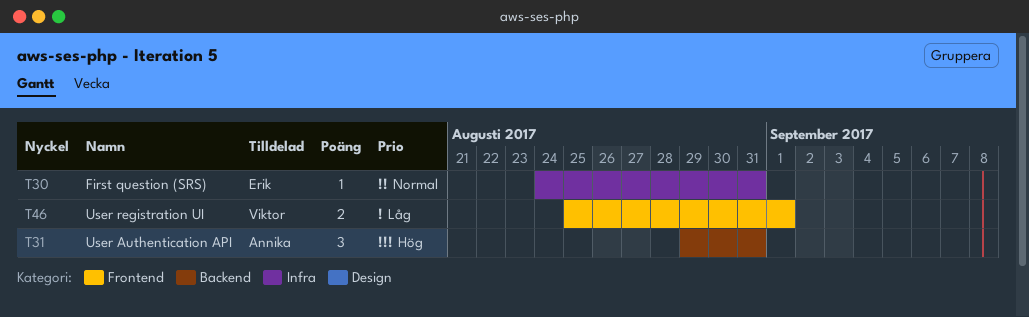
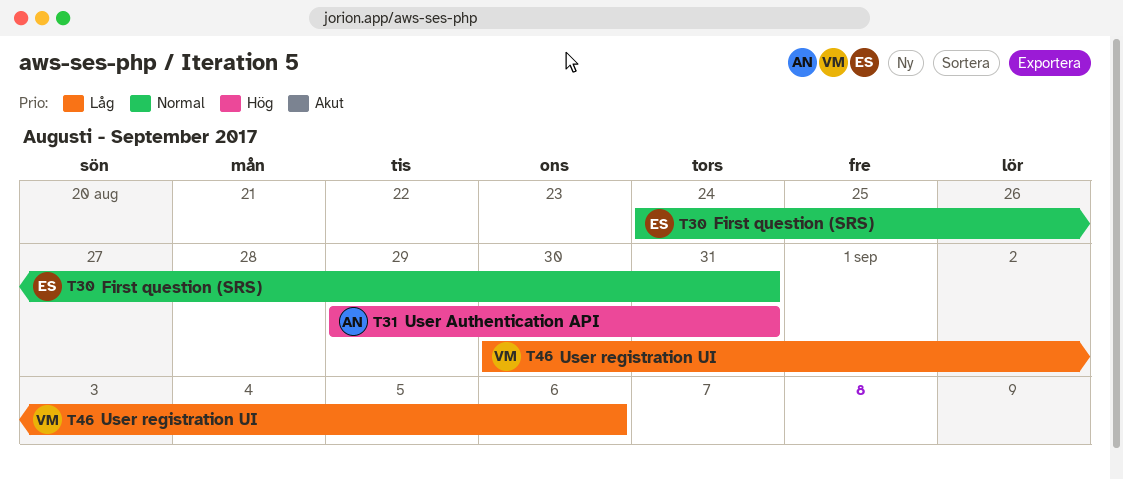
T46, start: Aug 25 -> Aug 30
T46, due: Sep 1 -> Sep 6

